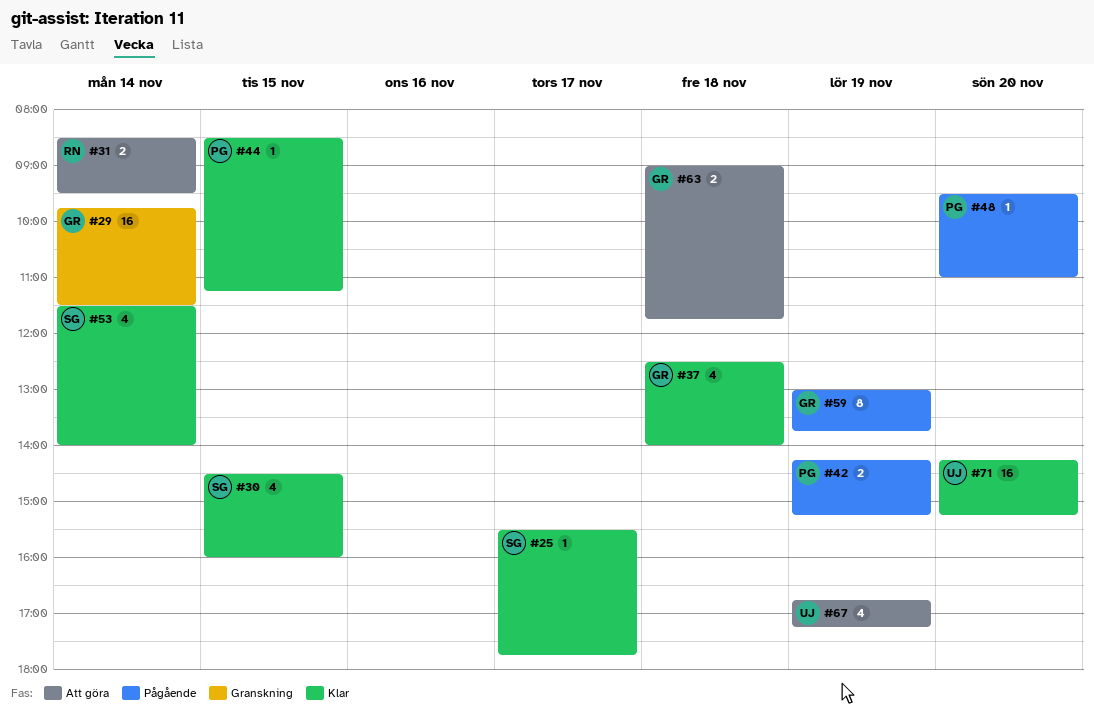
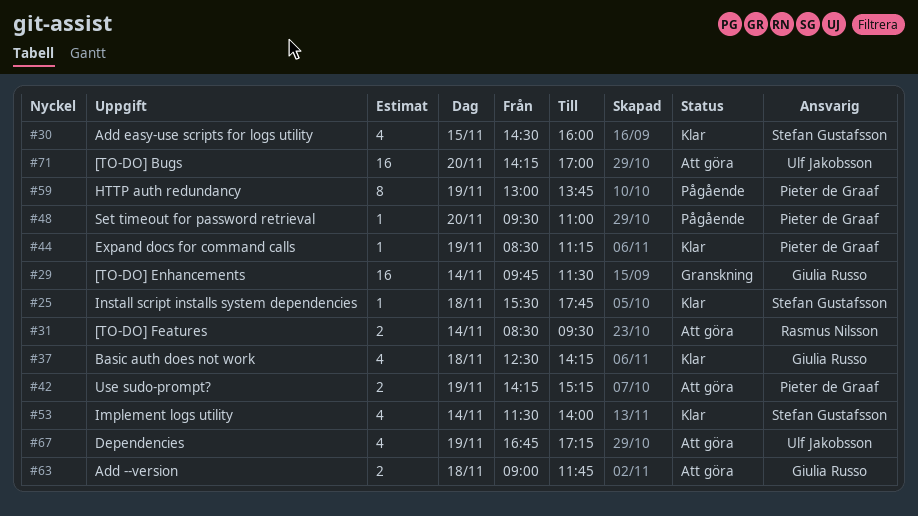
#25, day: Nov 17 -> Nov 18
#37, ends: 14:00 -> 14:15
#42, status: Pågående -> Att göra
#44, day: Nov 15 -> Nov 19
#59, owner: Giulia Russo -> Pieter de Graaf
#71, status: Klar -> Att göra
#71, ends: 15:15 -> 17:00

